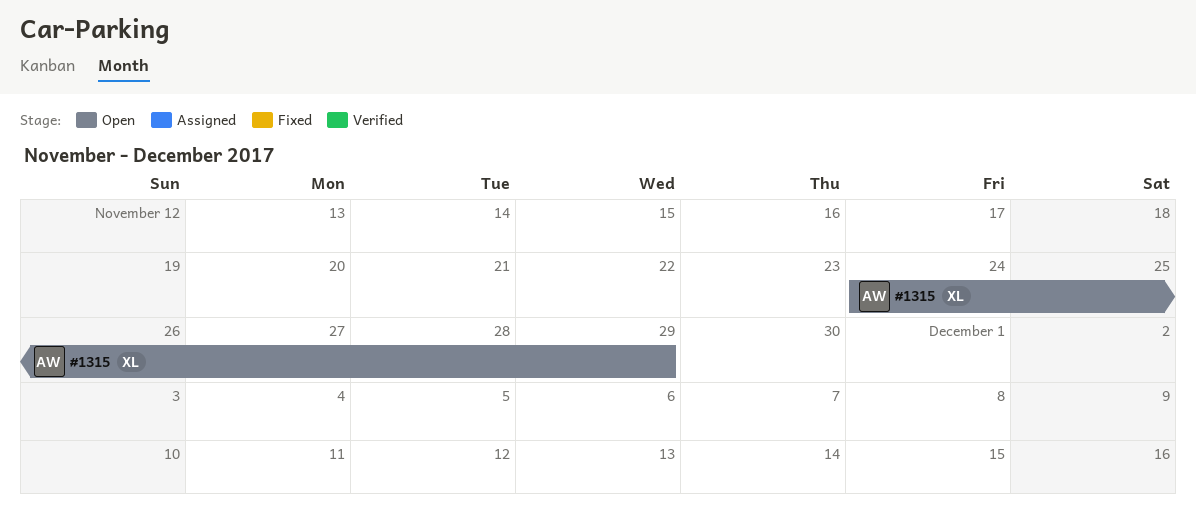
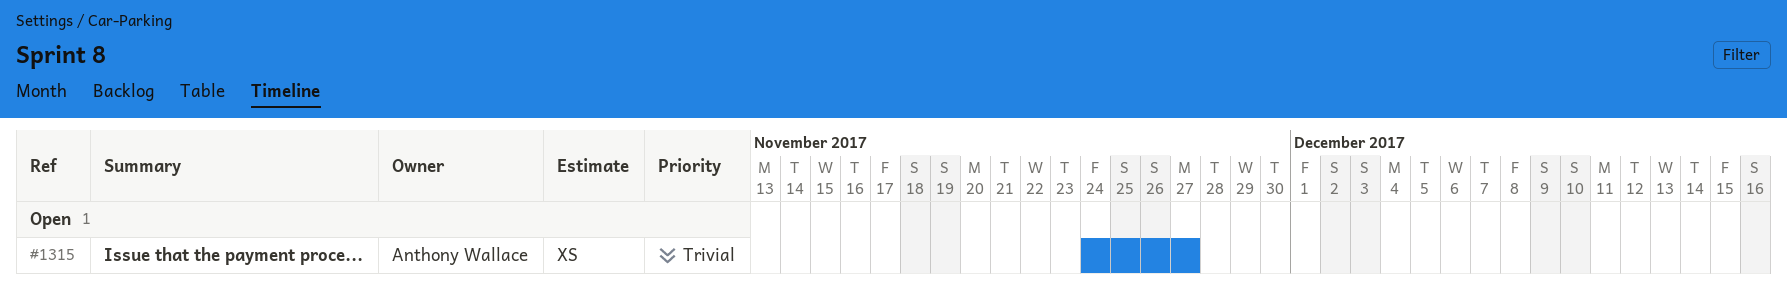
#1315, estimate: XL -> XS
#1315, due: Nov 29 -> Nov 27

